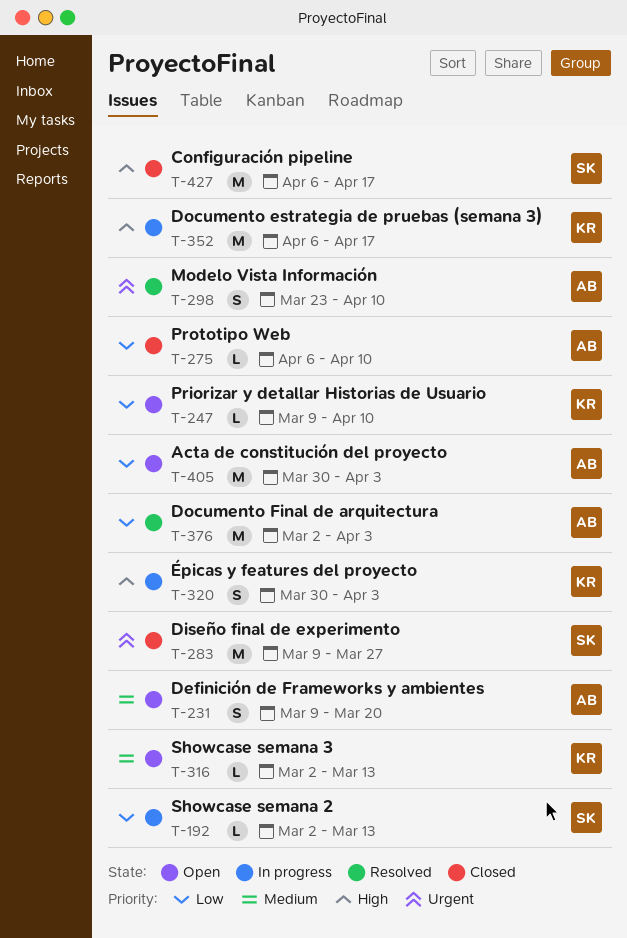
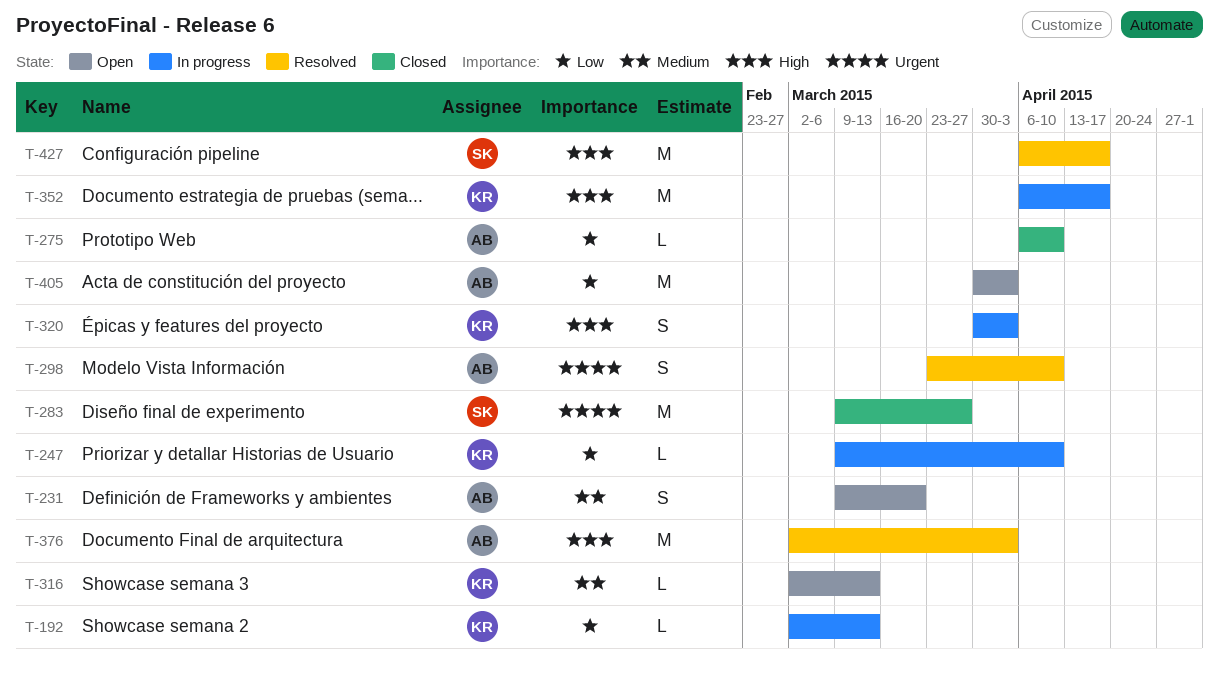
T-192, owner: SK -> KR
T-247, status: Open -> In progress
T-376, priority: Low -> High
T-427, status: Closed -> Resolved

